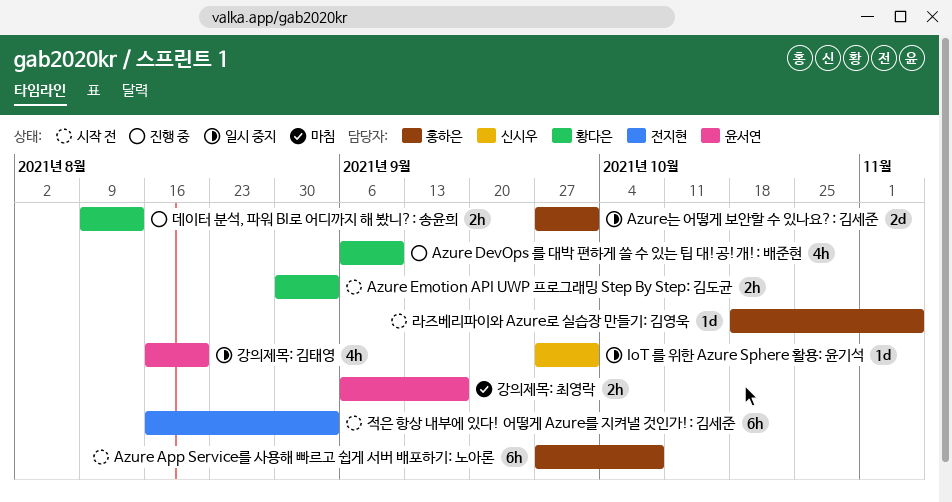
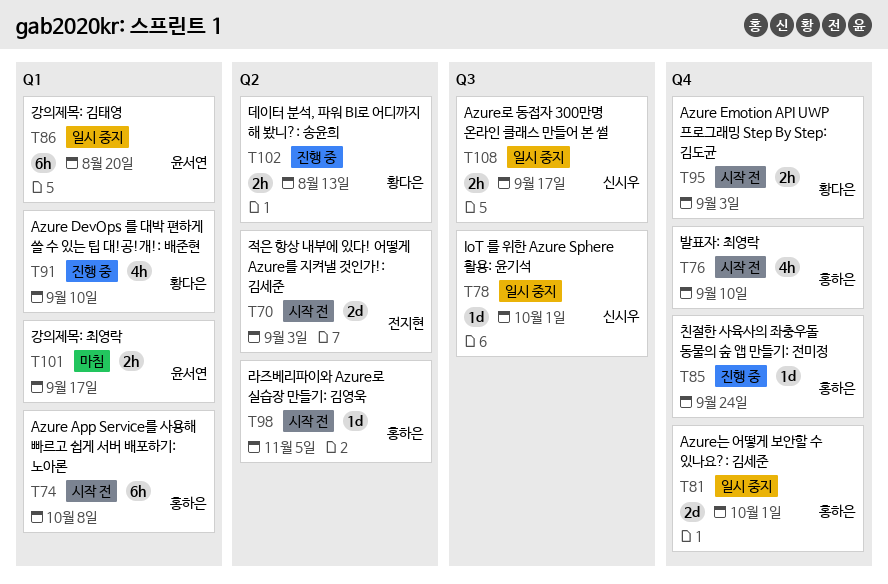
Azure로 동접자 300만명 온라인 클래스 만들어 본 썰: none -> present
강의제목: 김태영, estimate: 4h -> 6h
발표자: 최영락: none -> present
적은 항상 내부에 있다! 어떻게 Azure를 지켜낼 것인가!: 김세준, estimate: 6h -> 2d
친절한 사육사의 좌충우돌 동물의 숲 앱 만들기: 전미정: none -> present

